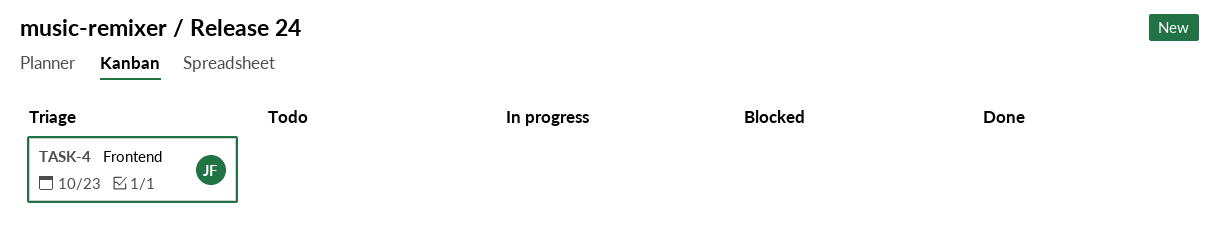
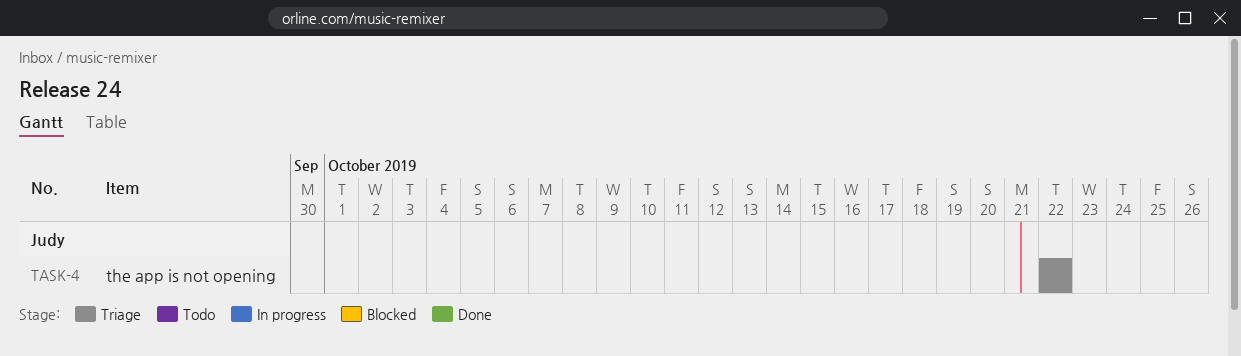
TASK-4, due: Oct 23 -> Oct 22

